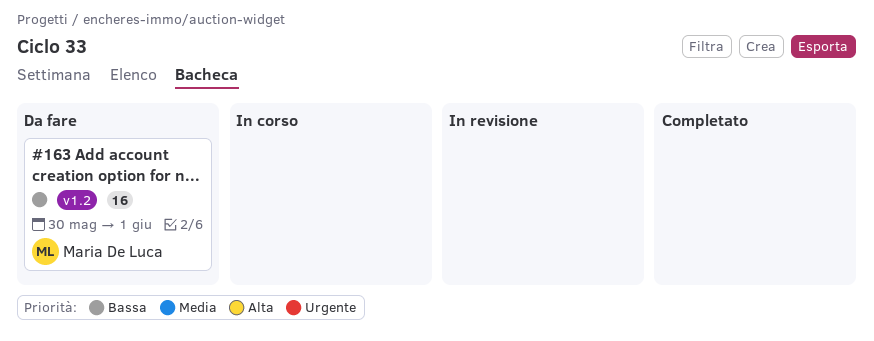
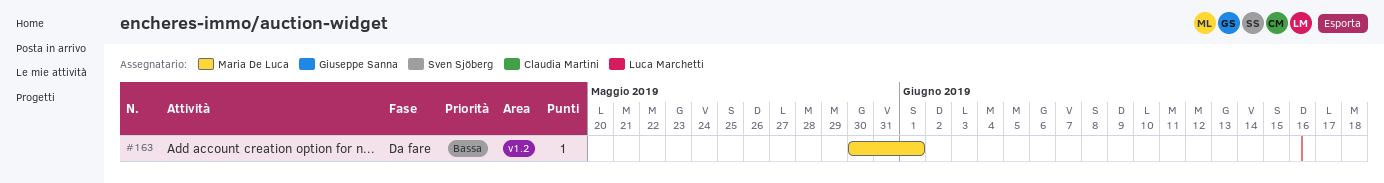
#163, estimate: 16 -> 1

